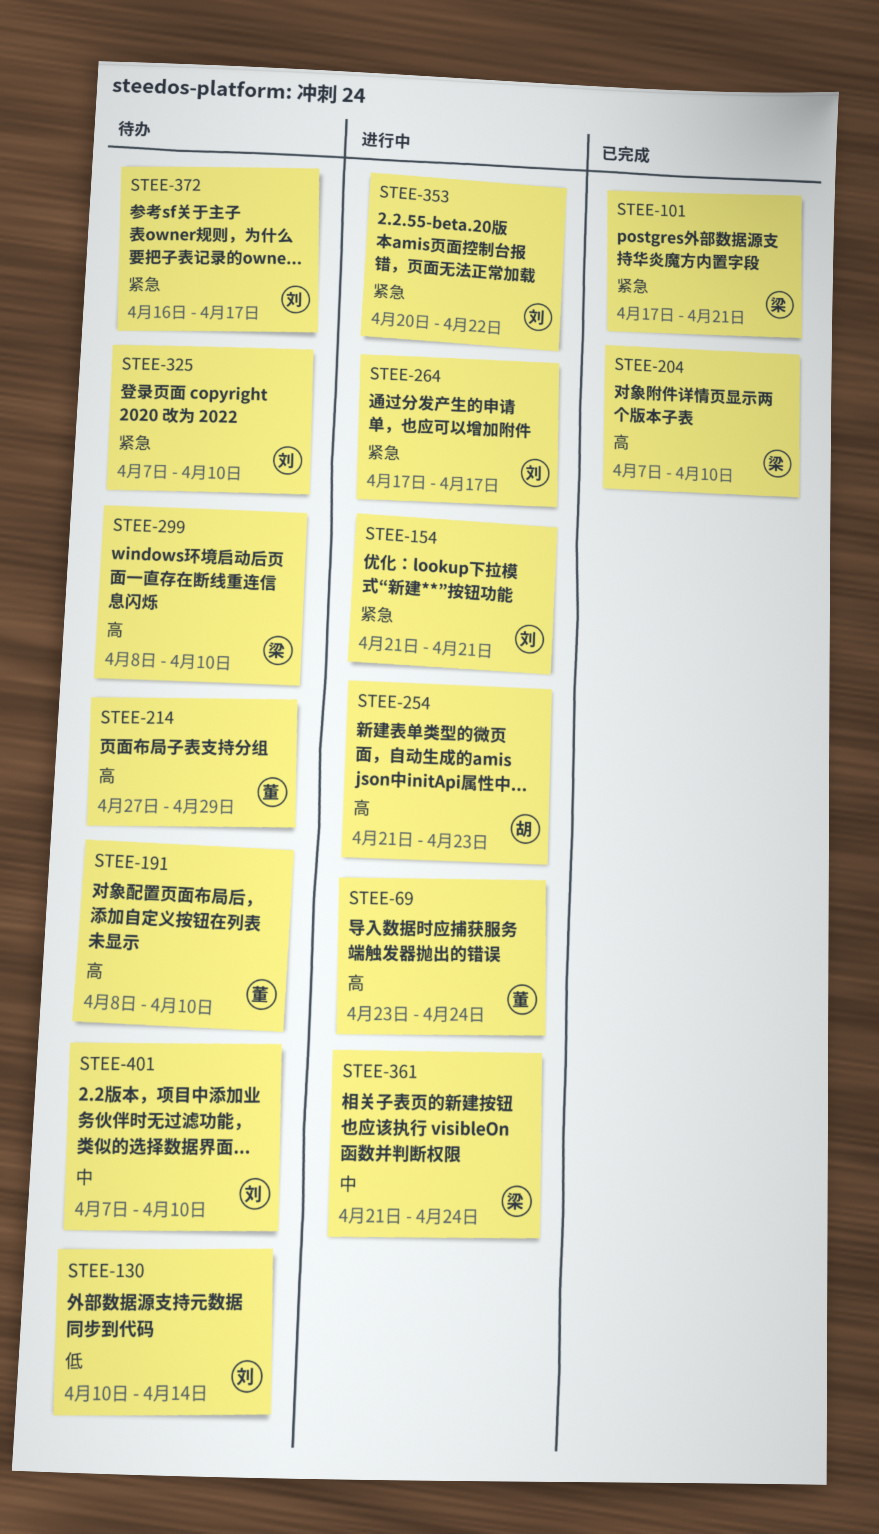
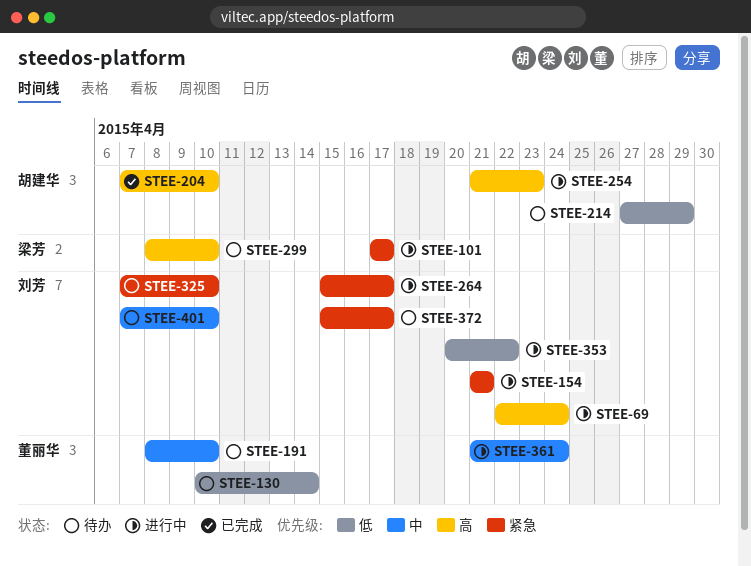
STEE-69, owner: 董丽华 -> 刘芳
STEE-69, start: Apr 23 -> Apr 22
STEE-101, status: 已完成 -> 进行中
STEE-101, due: Apr 21 -> Apr 17
STEE-130, owner: 刘芳 -> 董丽华
STEE-191, priority: 高 -> 中
STEE-204, owner: 梁芳 -> 胡建华
STEE-214, owner: 董丽华 -> 胡建华
STEE-214, priority: 高 -> 低
STEE-264, start: Apr 17 -> Apr 15
STEE-353, priority: 紧急 -> 低
STEE-361, owner: 梁芳 -> 董丽华
STEE-372, start: Apr 16 -> Apr 15

